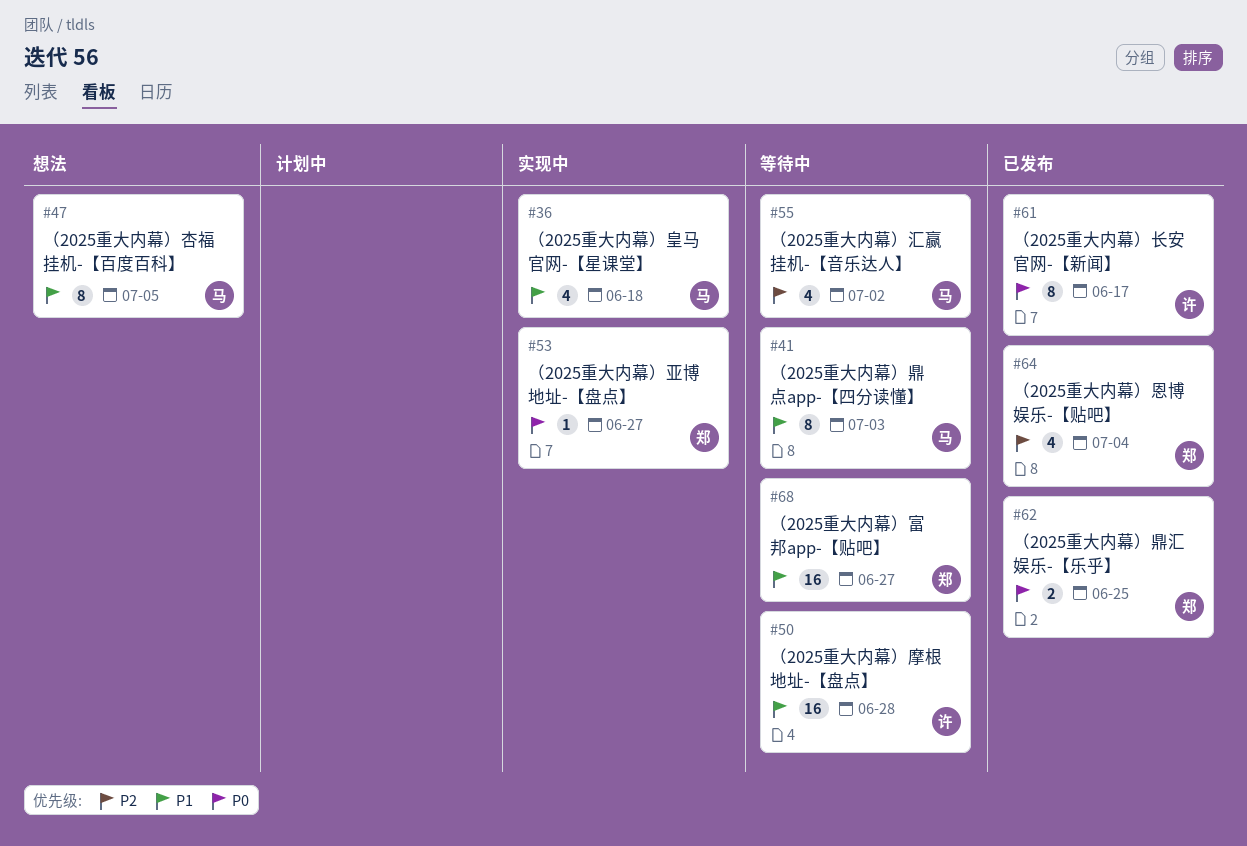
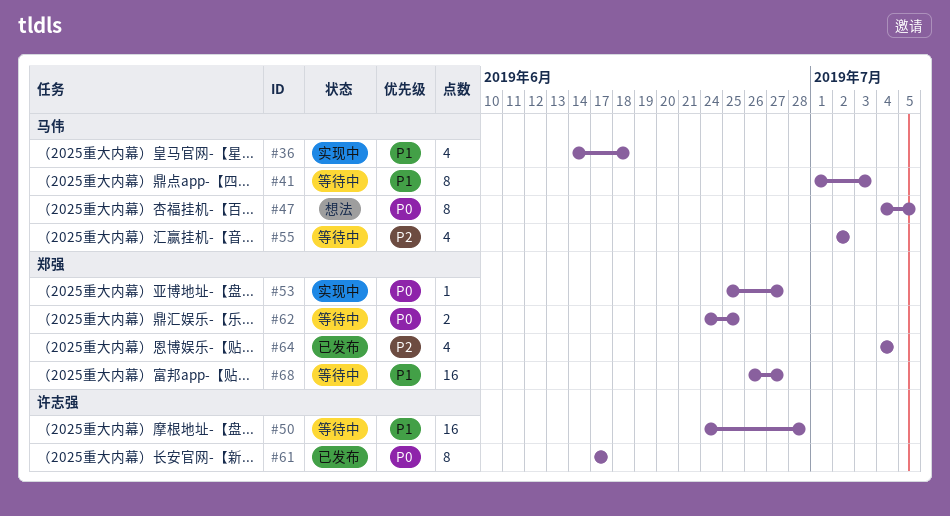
#47, priority: P1 -> P0
#62, status: 已发布 -> 等待中

